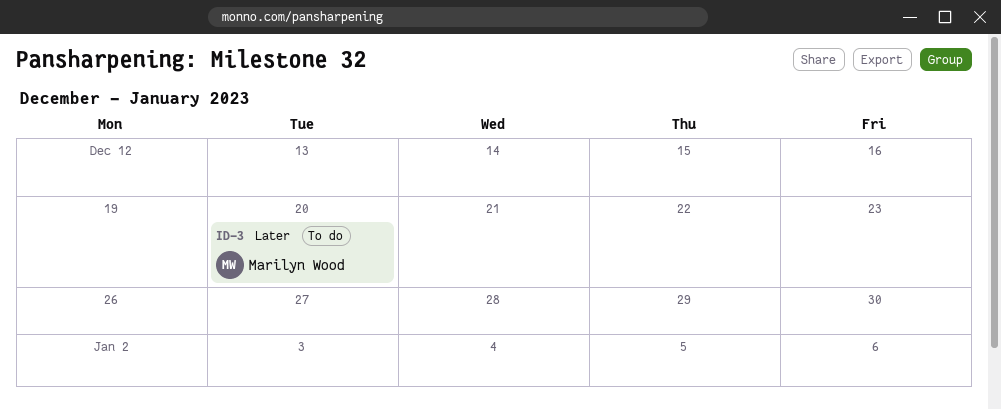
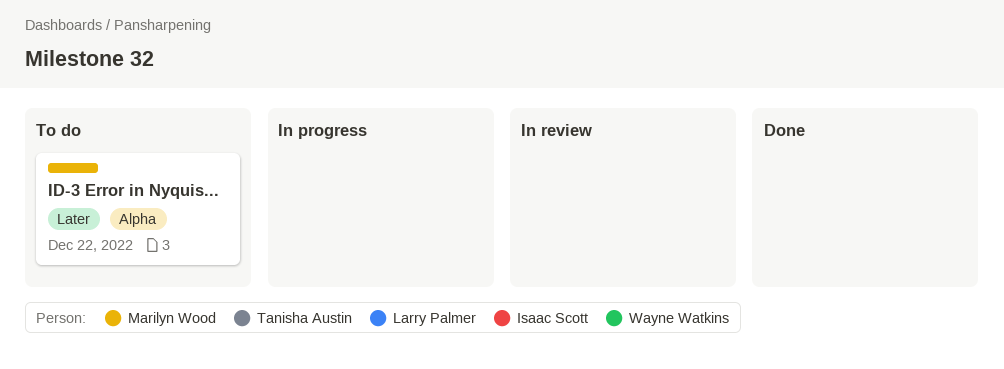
ID-3, due: Dec 20 -> Dec 22

